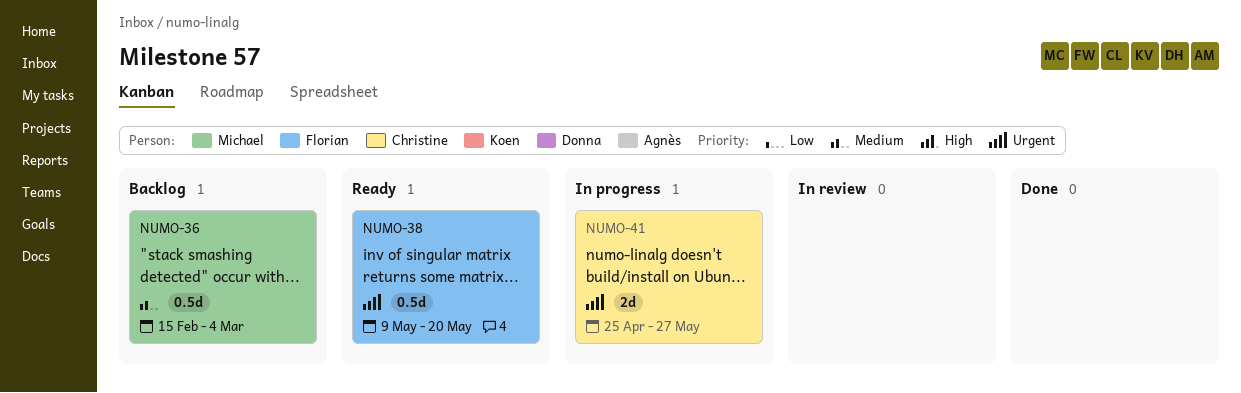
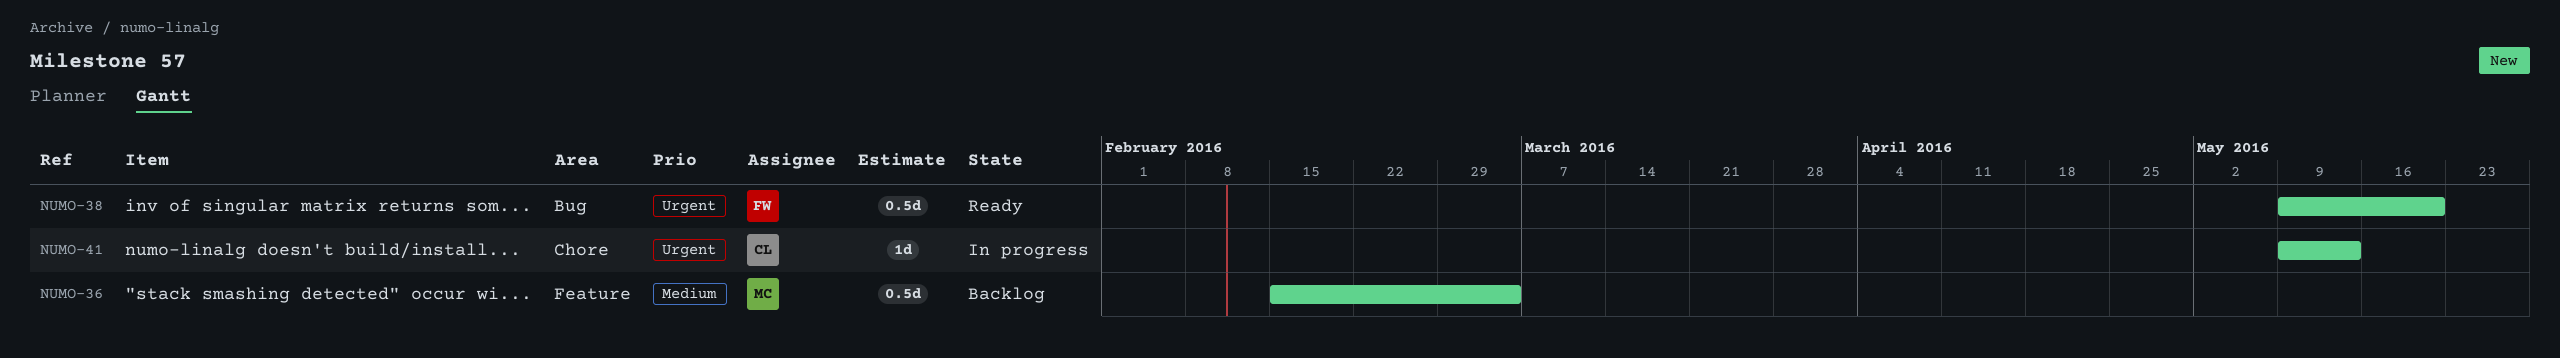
NUMO-41, estimate: 2d -> 1d
NUMO-41, start: Apr 25 -> May 9
NUMO-41, due: May 27 -> May 13

